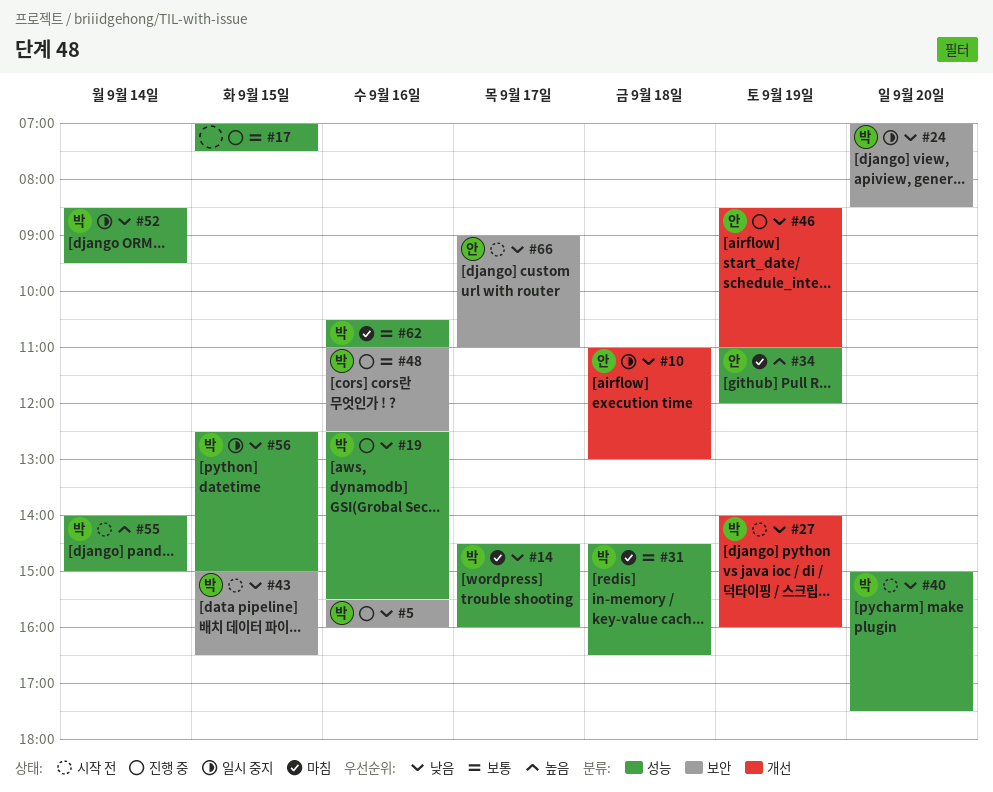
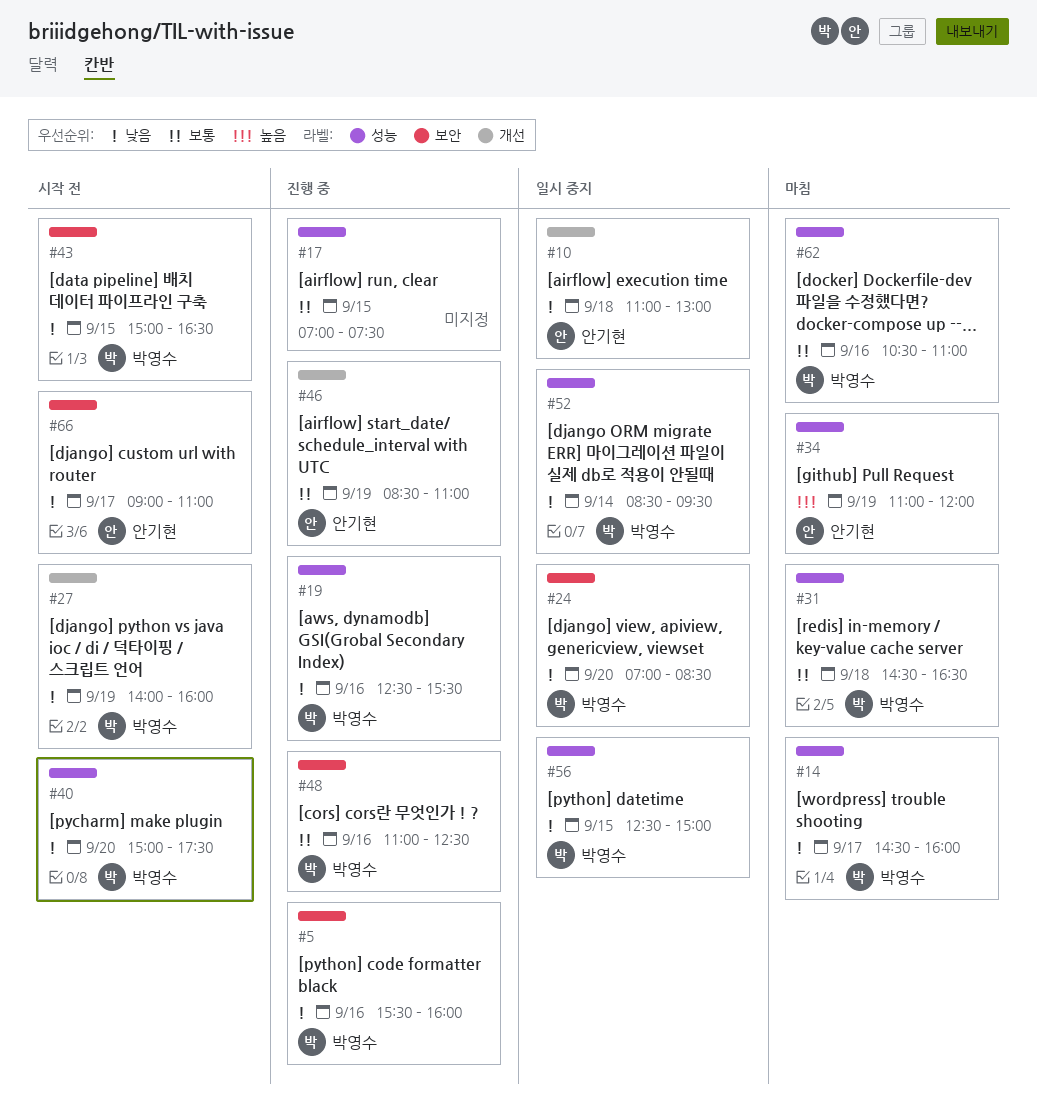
#46, priority: 낮음 -> 보통
#55: present -> none

